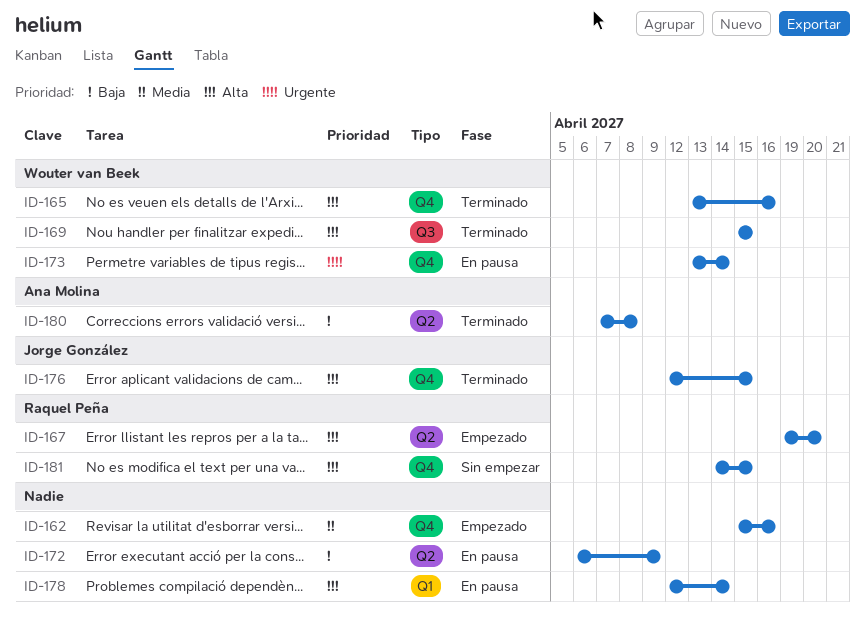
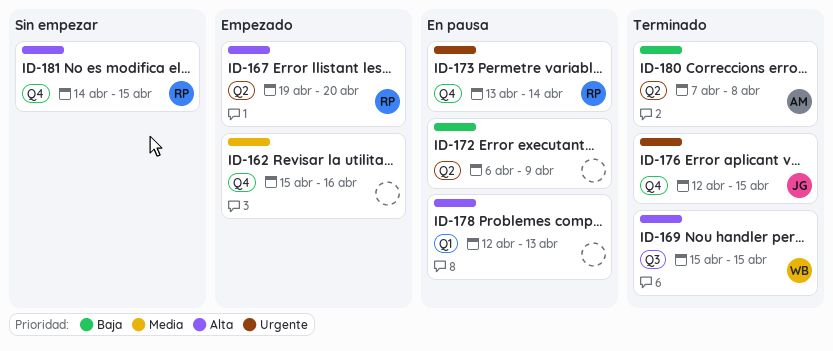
ID-165: present -> none
ID-173, owner: Wouter van Beek -> Raquel Peña
ID-176, priority: Alta -> Urgente
ID-178, due: Apr 14 -> Apr 13

